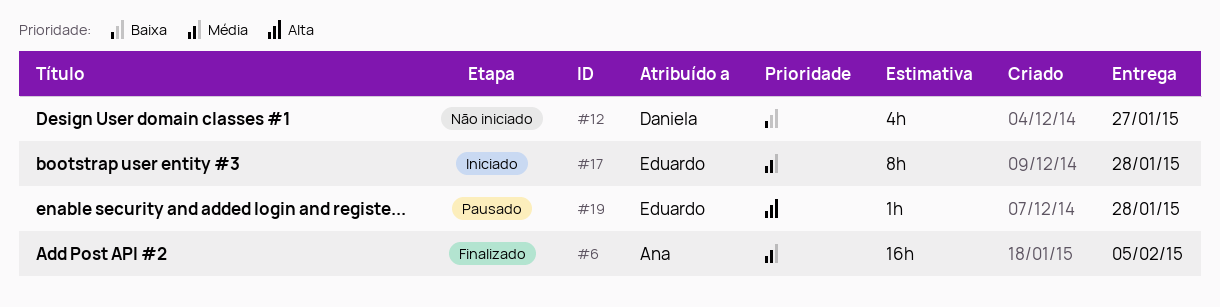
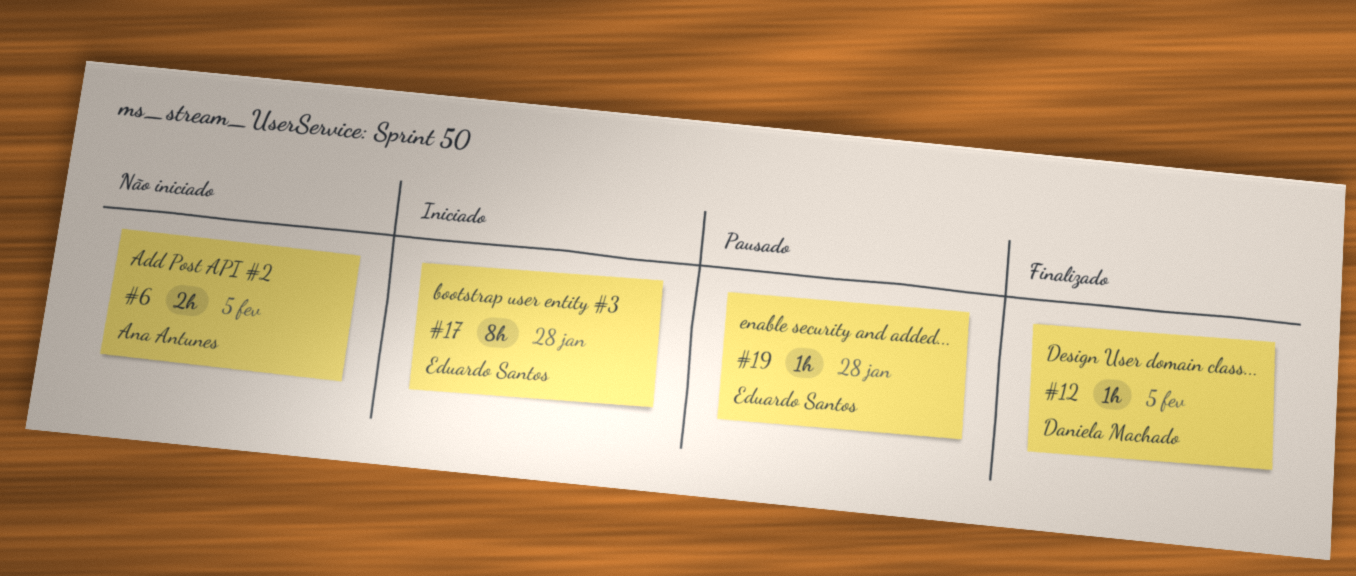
#6, status: Finalizado -> Não iniciado
#6, estimate: 16h -> 2h
#12, status: Não iniciado -> Finalizado
#12, estimate: 4h -> 1h
#12, due: Jan 27 -> Feb 5

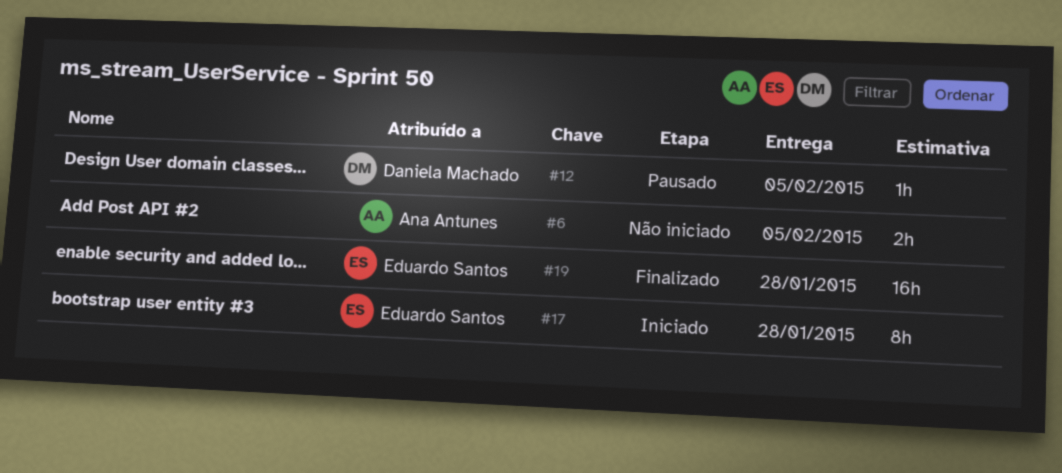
#12, status: Finalizado -> Pausado
#19, status: Pausado -> Finalizado
#19, estimate: 1h -> 16h

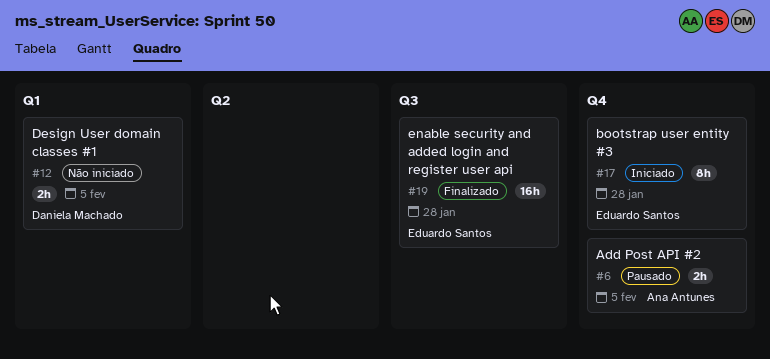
#6, status: Não iniciado -> Pausado
#12, status: Pausado -> Não iniciado
#12, estimate: 1h -> 2h

